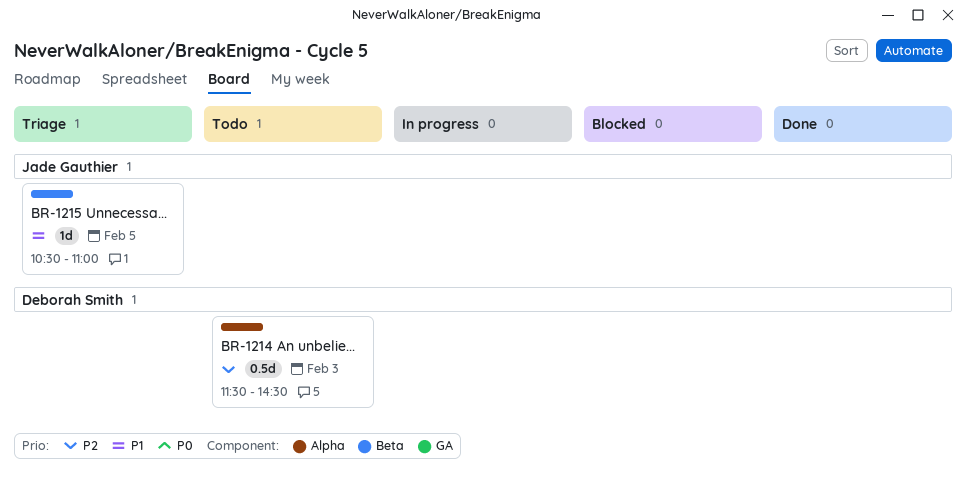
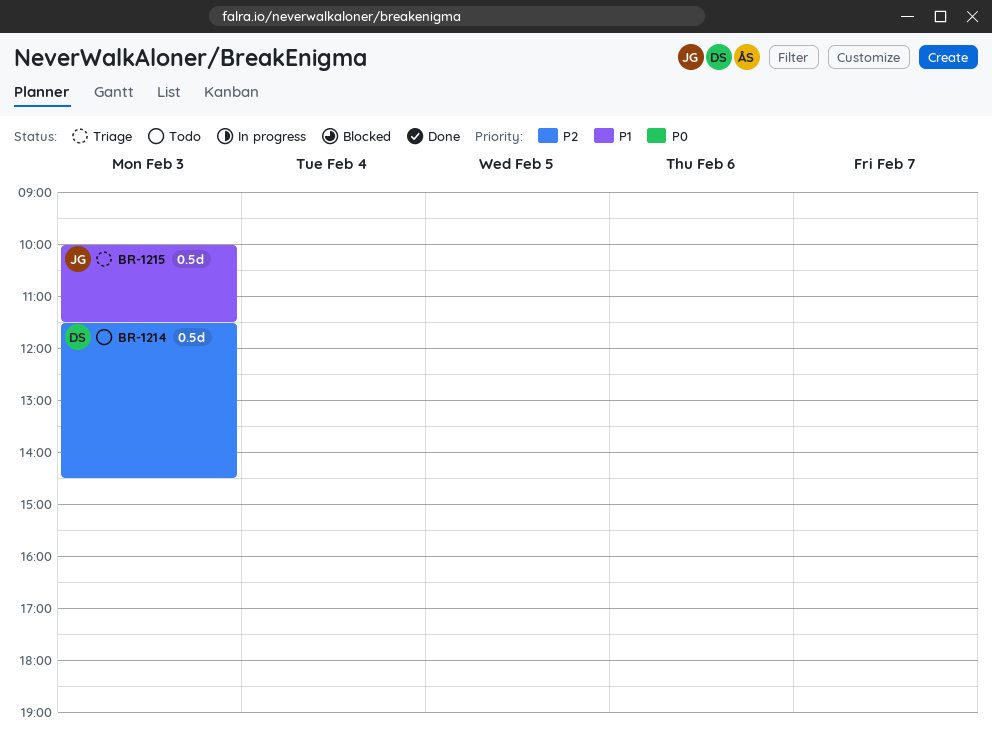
BR-1215, estimate: 1d -> 0.5d
BR-1215, day: Feb 5 -> Feb 3
BR-1215, begins: 10:30 -> 10:00
BR-1215, ends: 11:00 -> 11:30

